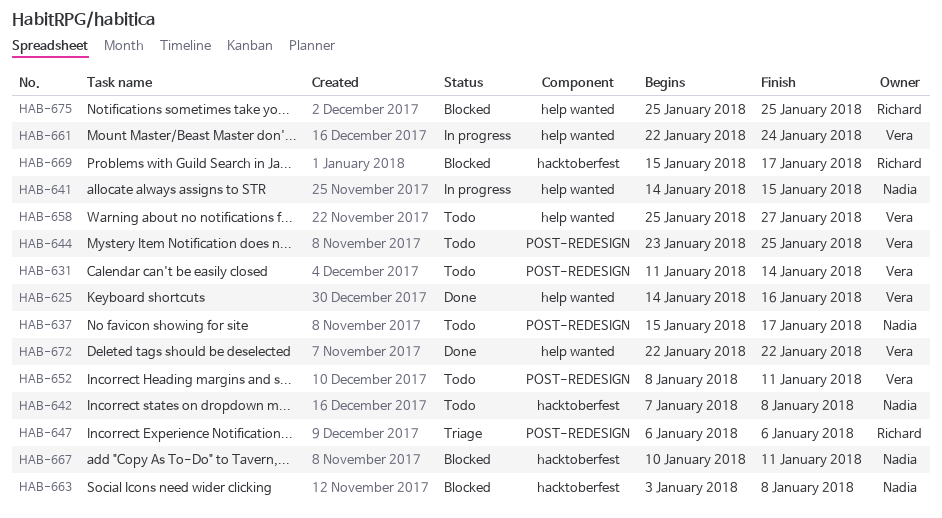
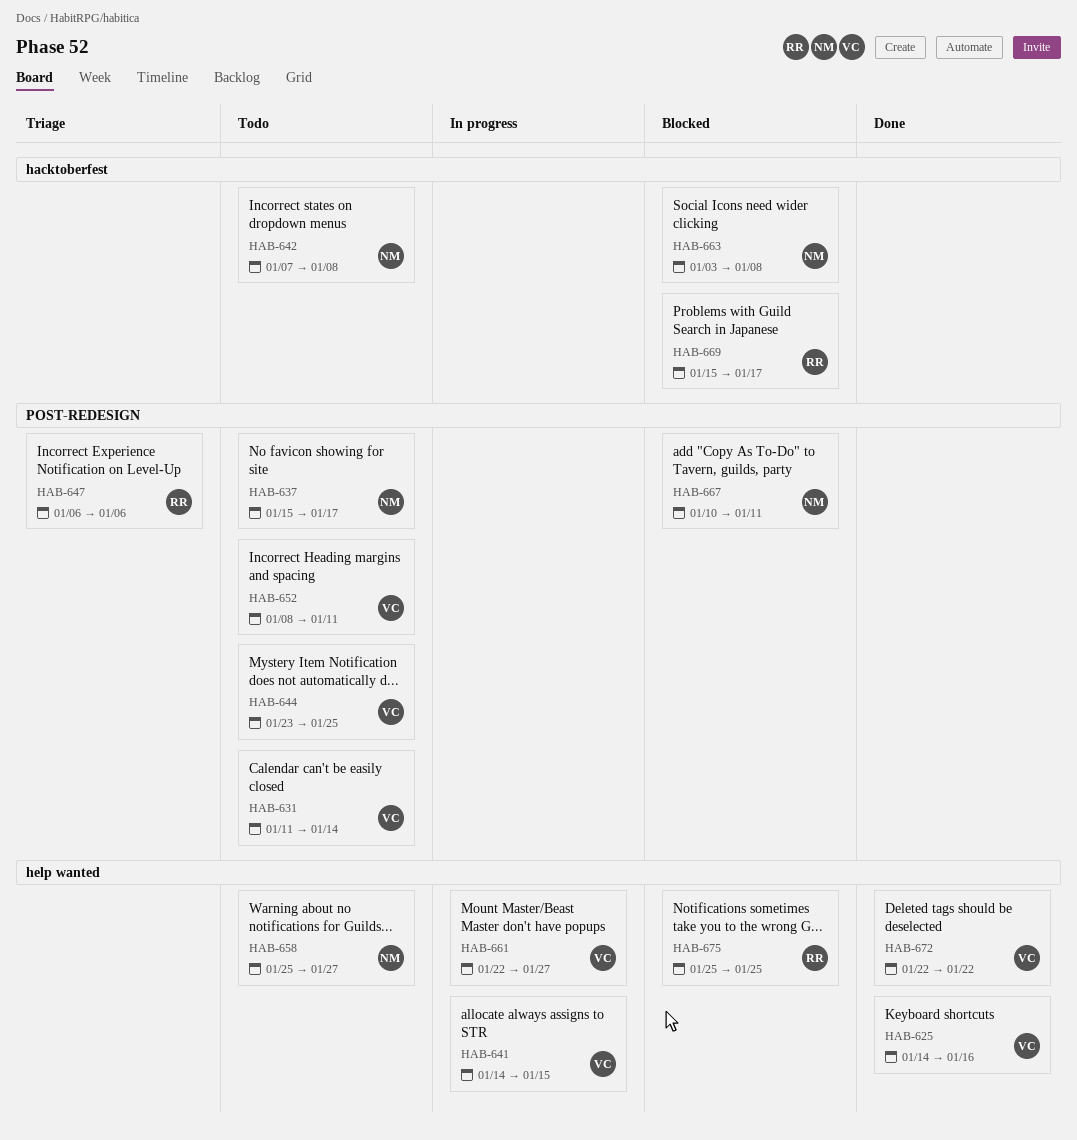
HAB-641, owner: Nadia -> Vera
HAB-658, owner: Vera -> Nadia
HAB-661, due: Jan 24 -> Jan 27
HAB-667, label: hacktoberfest -> POST-REDESIGN

